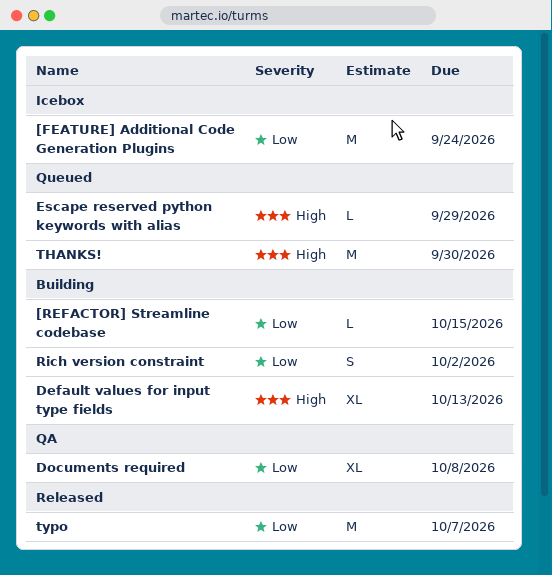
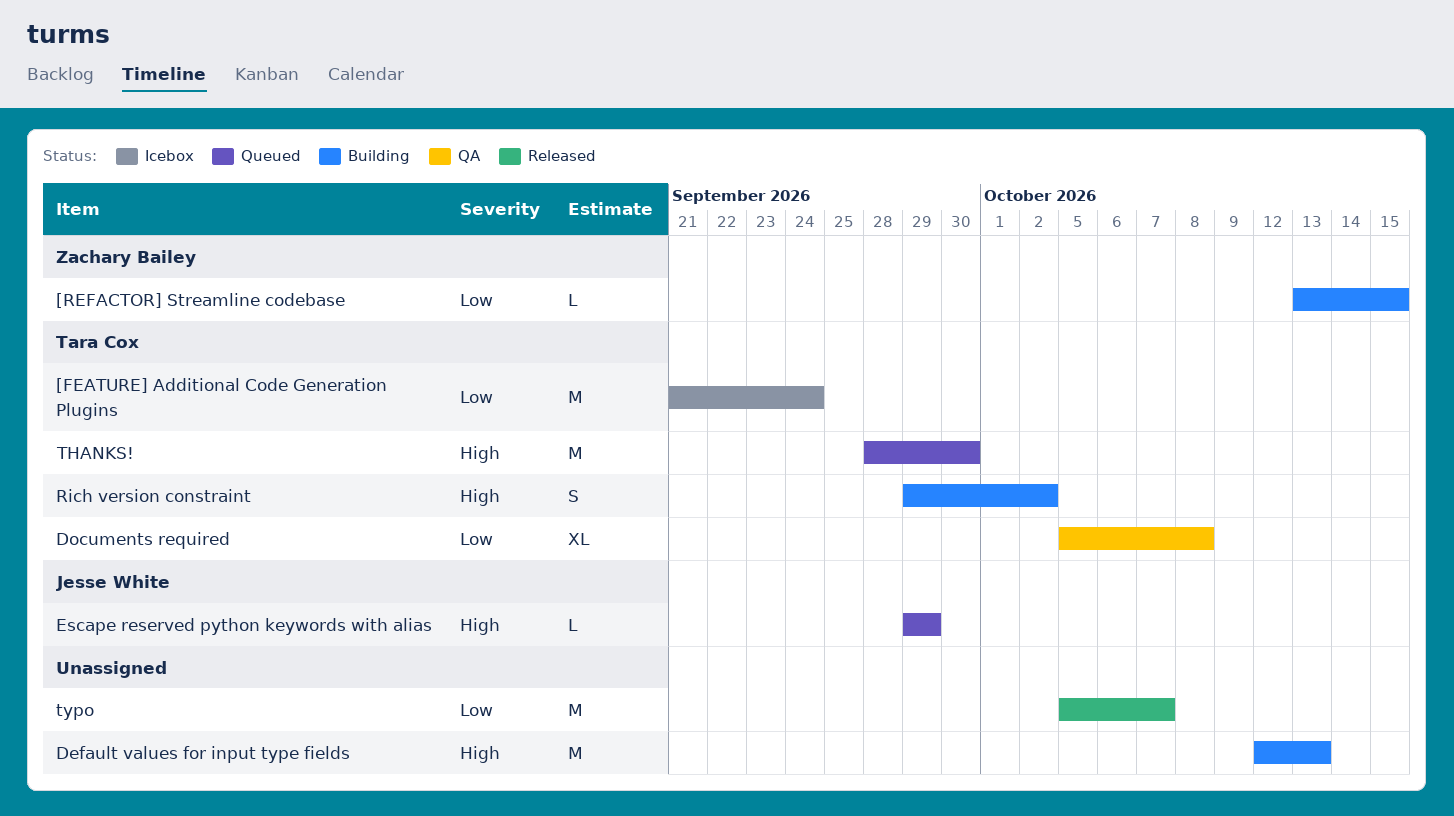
Default values for input type fields, estimate: XL -> M
Rich version constraint, priority: Low -> High

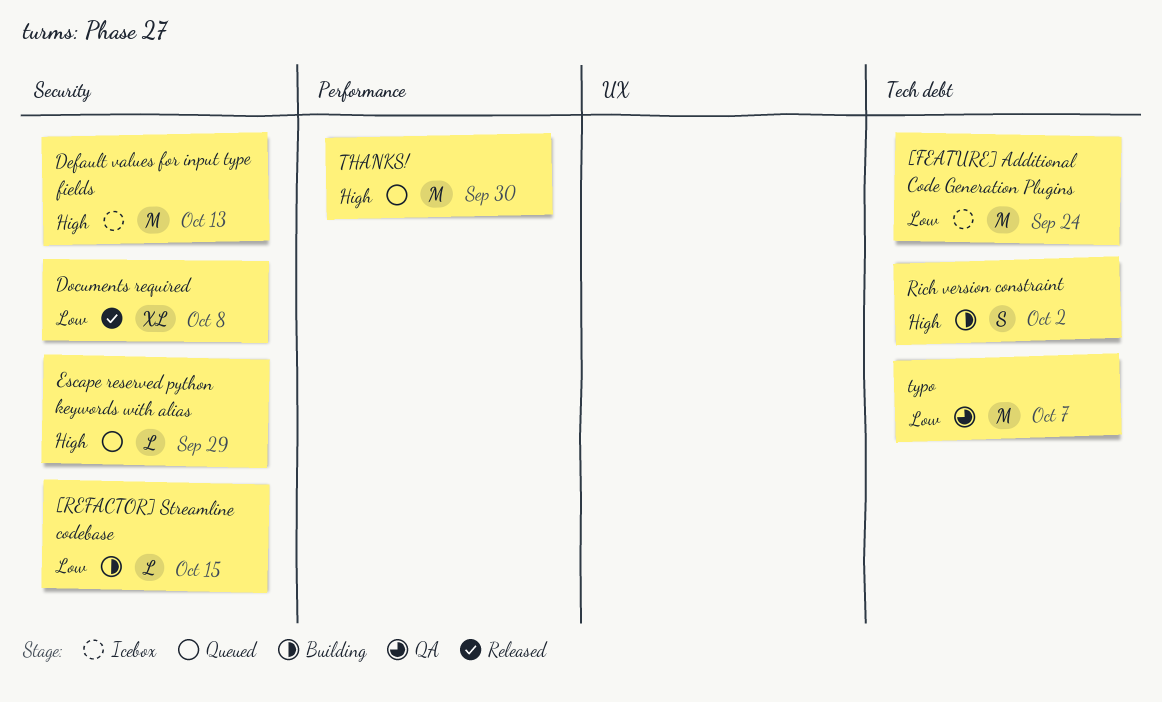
Default values for input type fields, status: Building -> Icebox
Documents required, status: QA -> Released
typo, status: Released -> QA

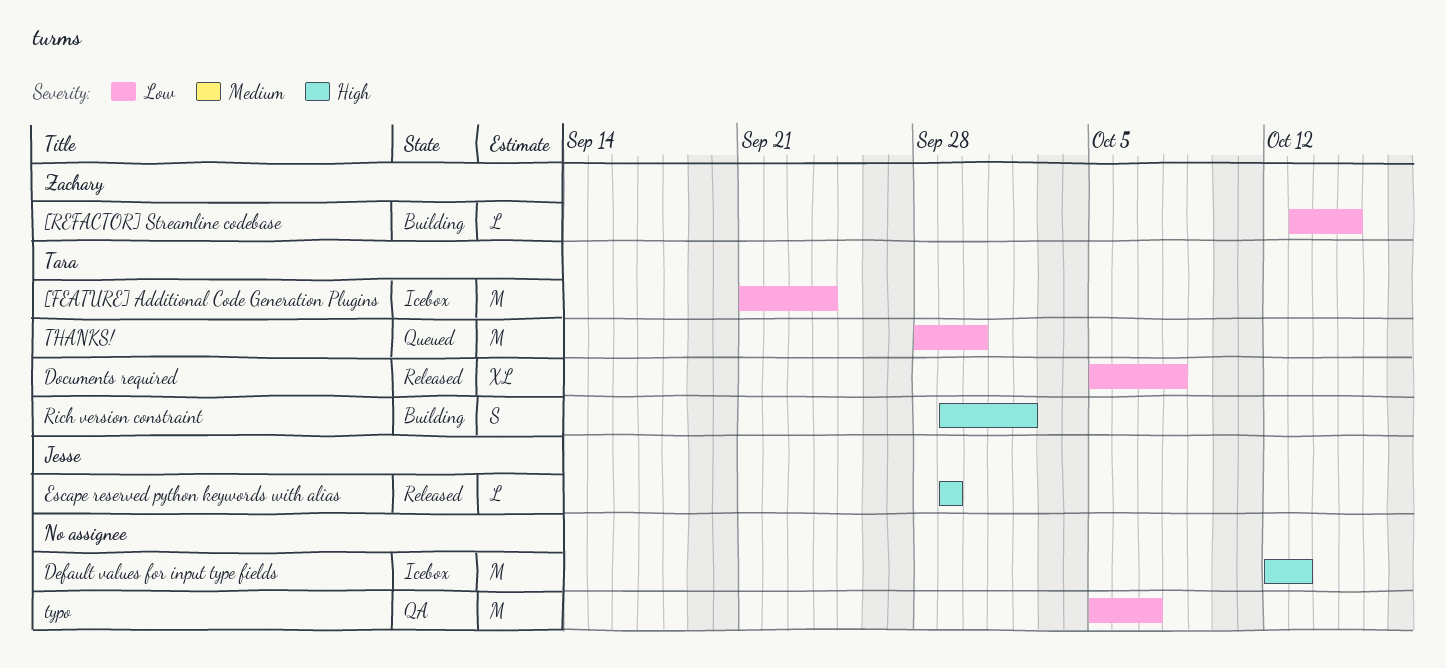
Escape reserved python keywords with alias, status: Queued -> Released
THANKS!, priority: High -> Low

